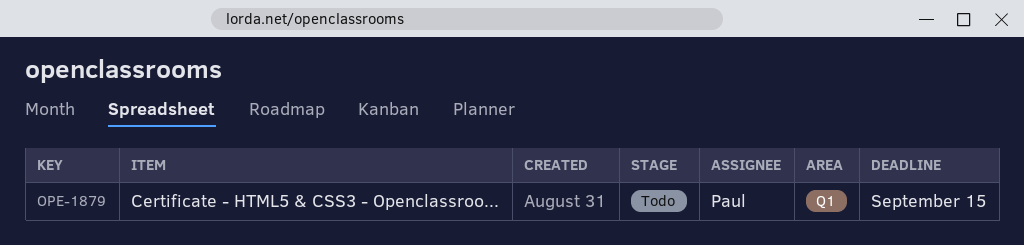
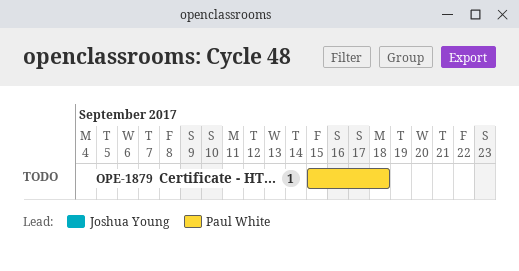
OPE-1879, due: Sep 15 -> Sep 18

